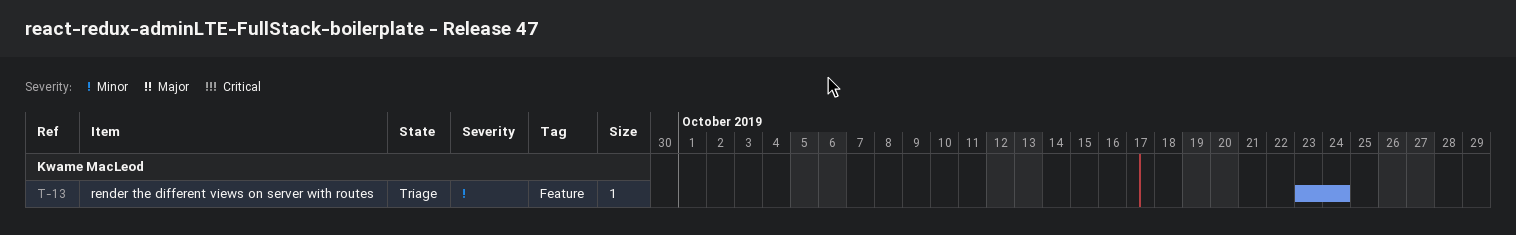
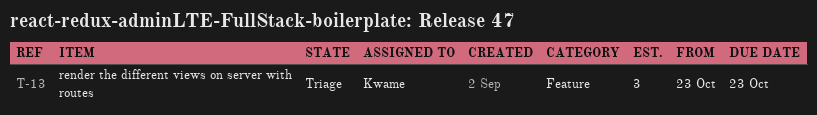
T-13, estimate: 1 -> 3
T-13, due: Oct 24 -> Oct 23

